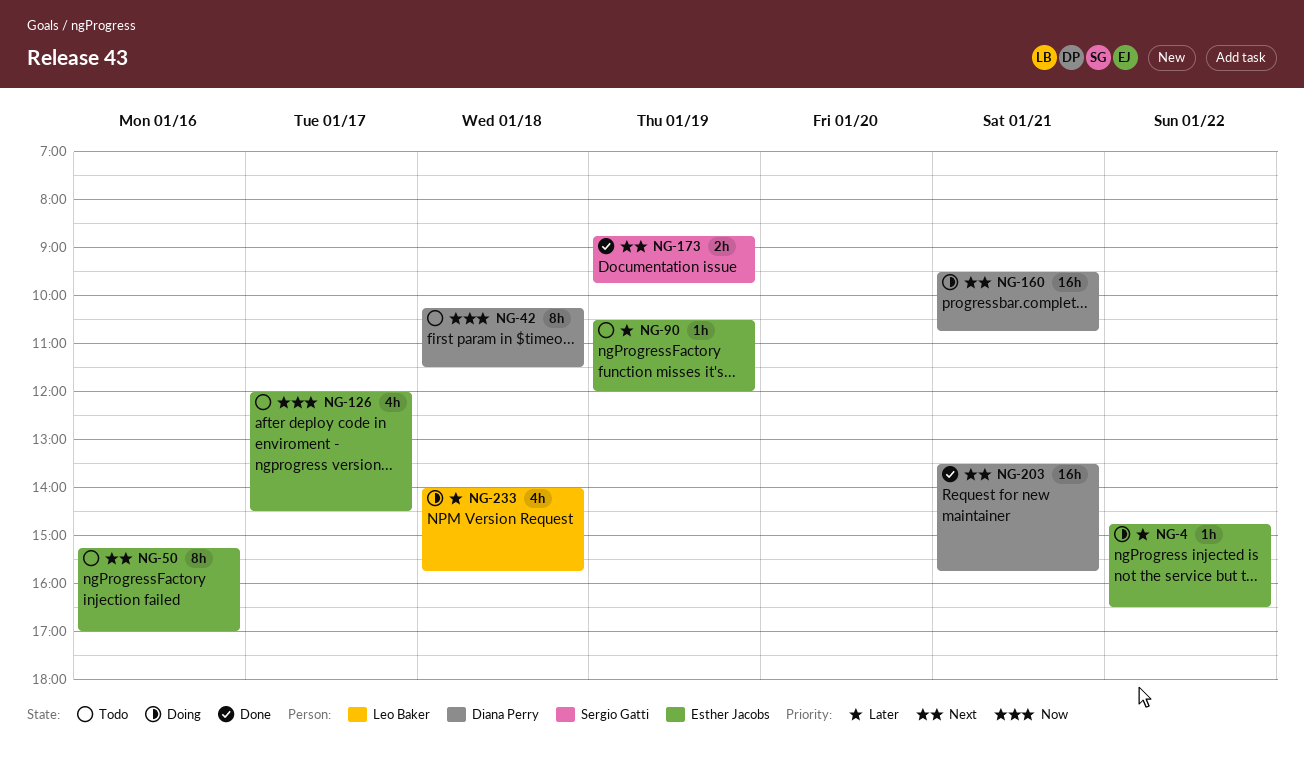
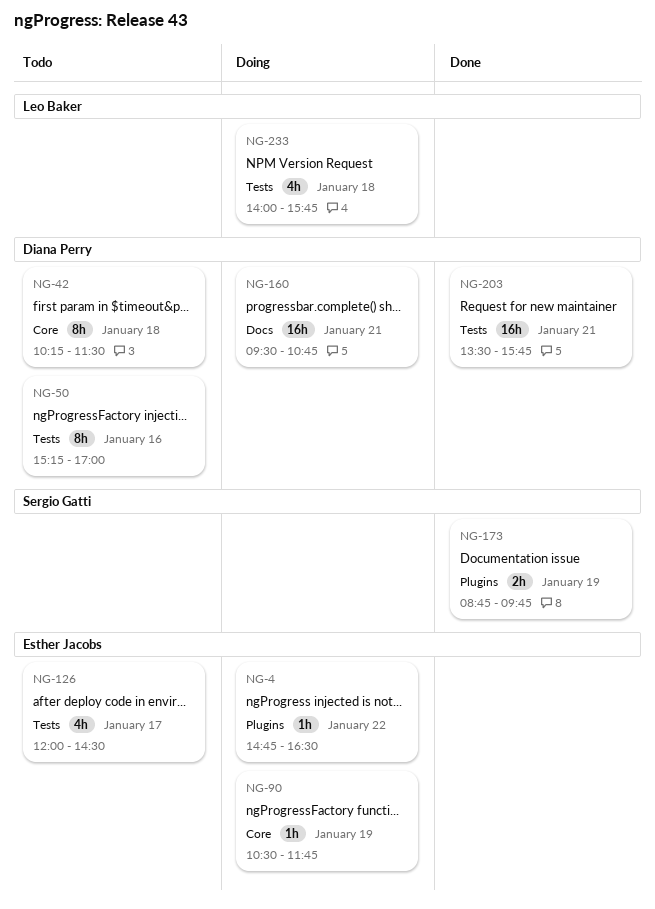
NG-50, owner: Esther Jacobs -> Diana Perry
NG-90, status: Todo -> Doing
NG-90, ends: 12:00 -> 11:45

